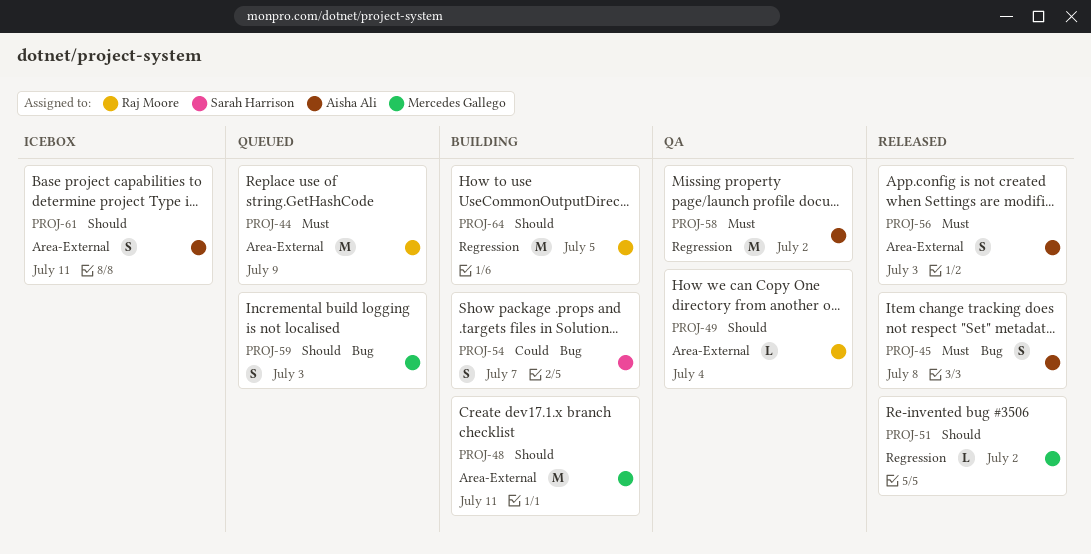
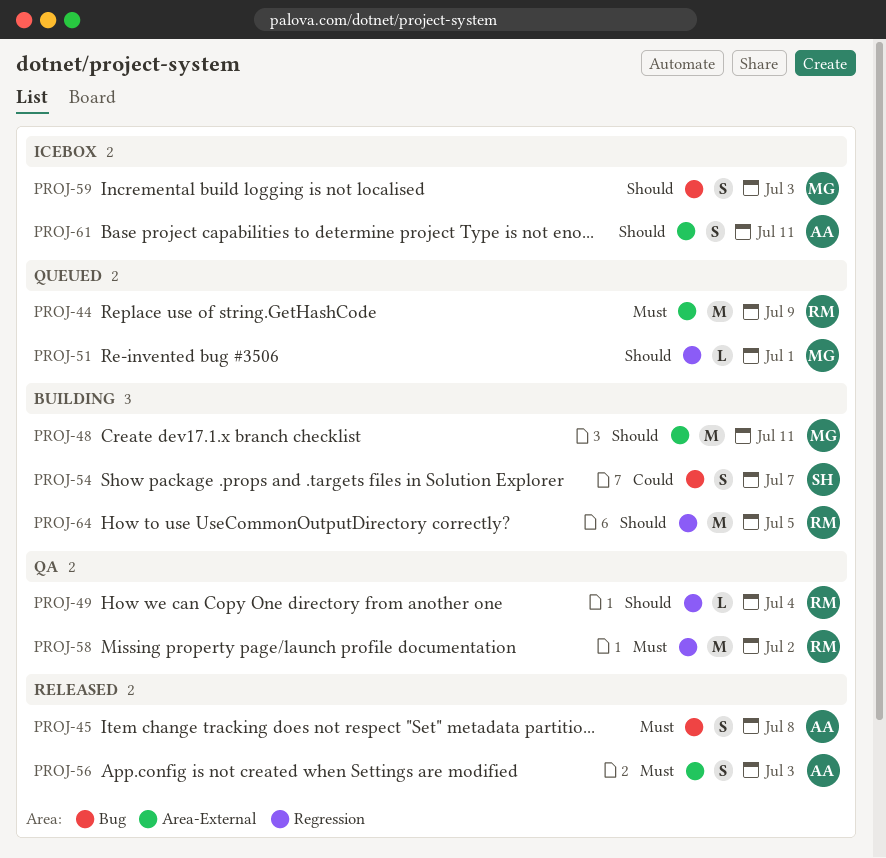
PROJ-49, label: Area-External -> Regression
PROJ-51, status: Released -> Queued
PROJ-51, due: Jul 2 -> Jul 1
PROJ-58, owner: Aisha Ali -> Raj Moore
PROJ-59, status: Queued -> Icebox

